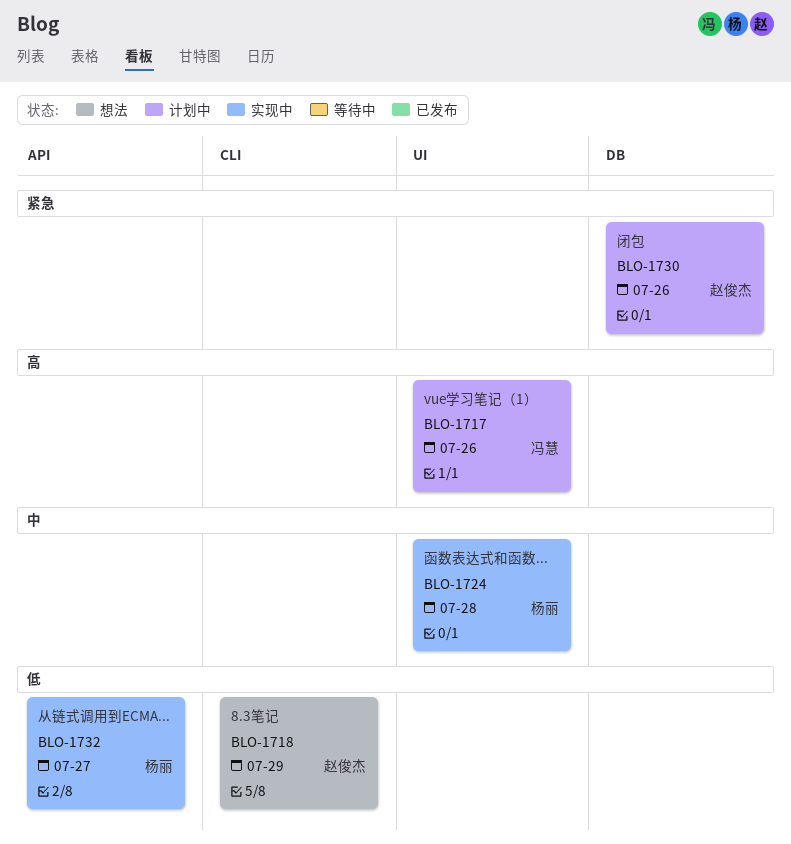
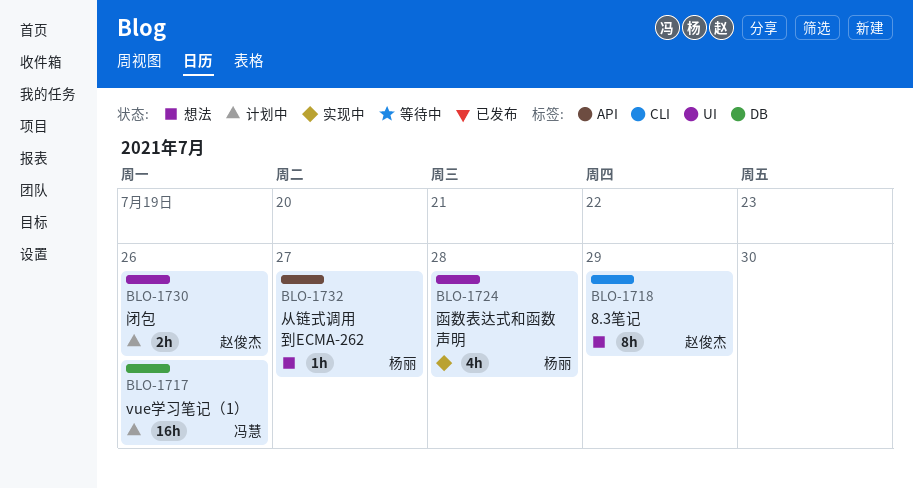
BLO-1717, label: UI -> DB
BLO-1730, label: DB -> UI
BLO-1732, status: 实现中 -> 想法

